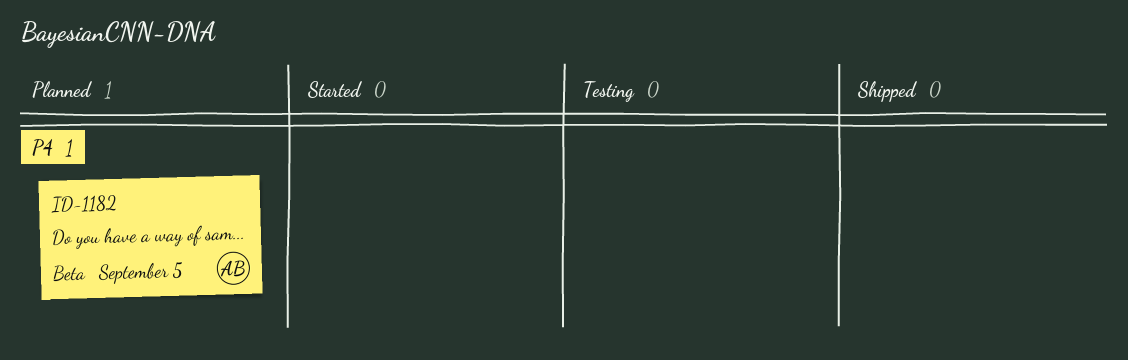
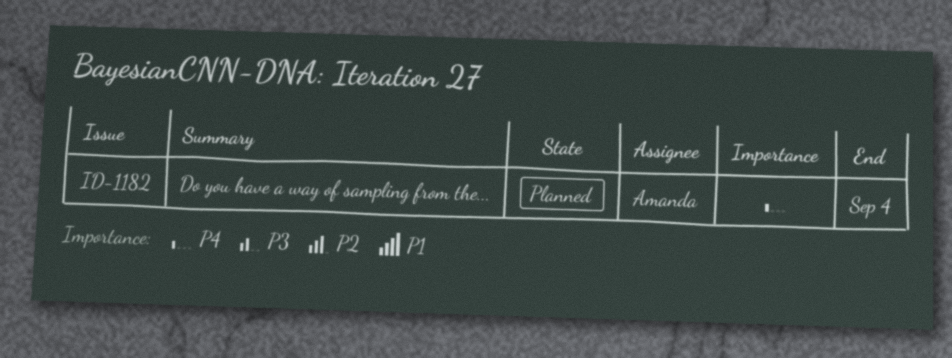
ID-1182, due: Sep 5 -> Sep 4

